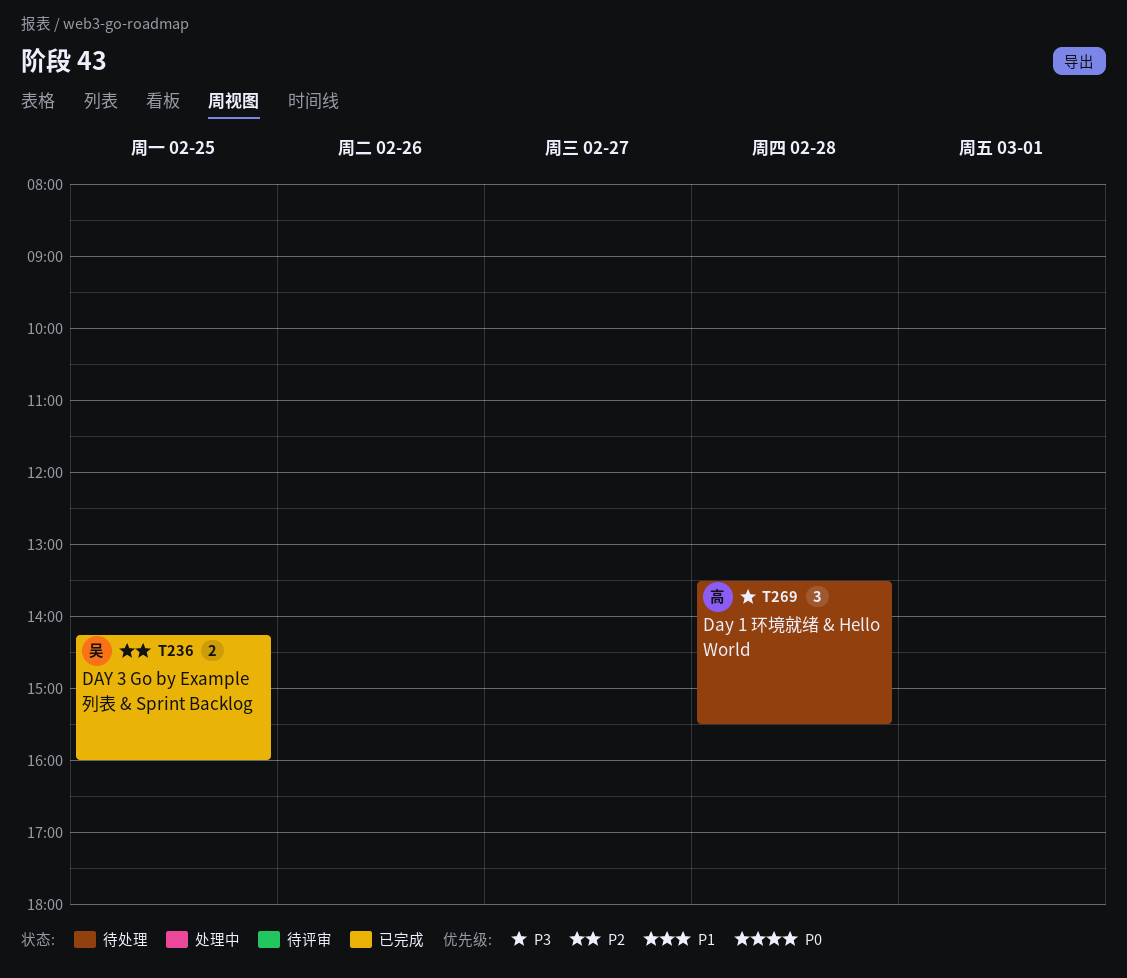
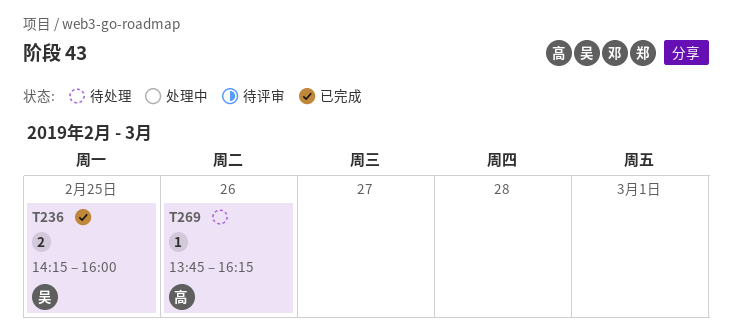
T269, estimate: 3 -> 1
T269, day: Feb 28 -> Feb 26
T269, begins: 13:30 -> 13:45
T269, ends: 15:30 -> 16:15

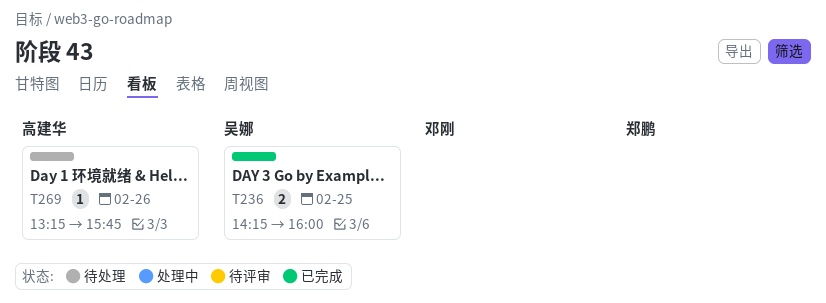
T269, begins: 13:45 -> 13:15
T269, ends: 16:15 -> 15:45

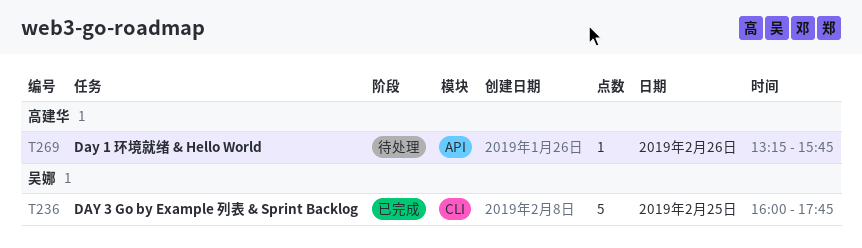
T236, estimate: 2 -> 5
T236, begins: 14:15 -> 16:00
T236, ends: 16:00 -> 17:45

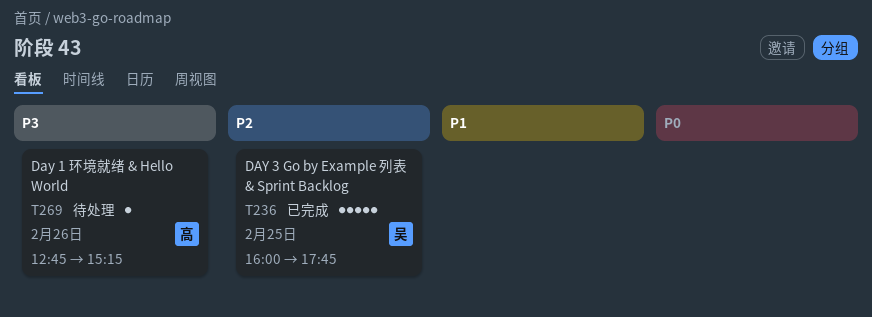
T269, begins: 13:15 -> 12:45
T269, ends: 15:45 -> 15:15

